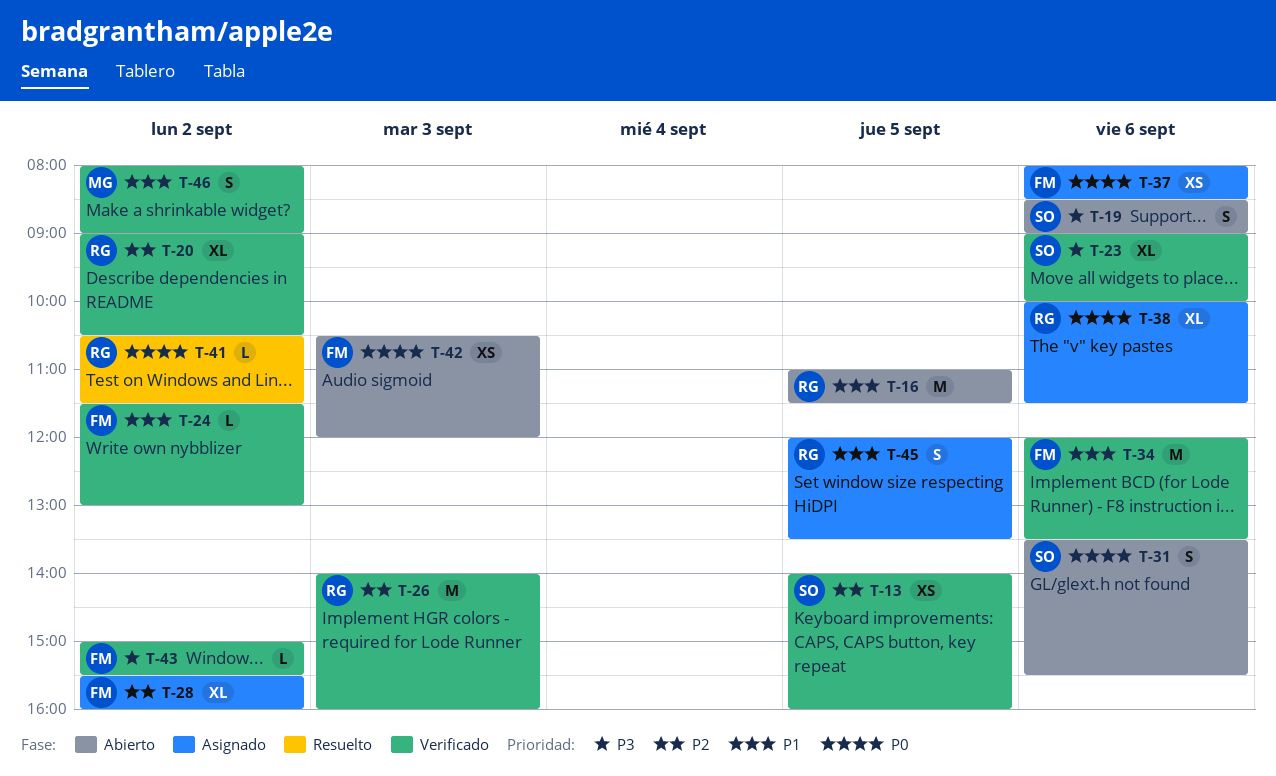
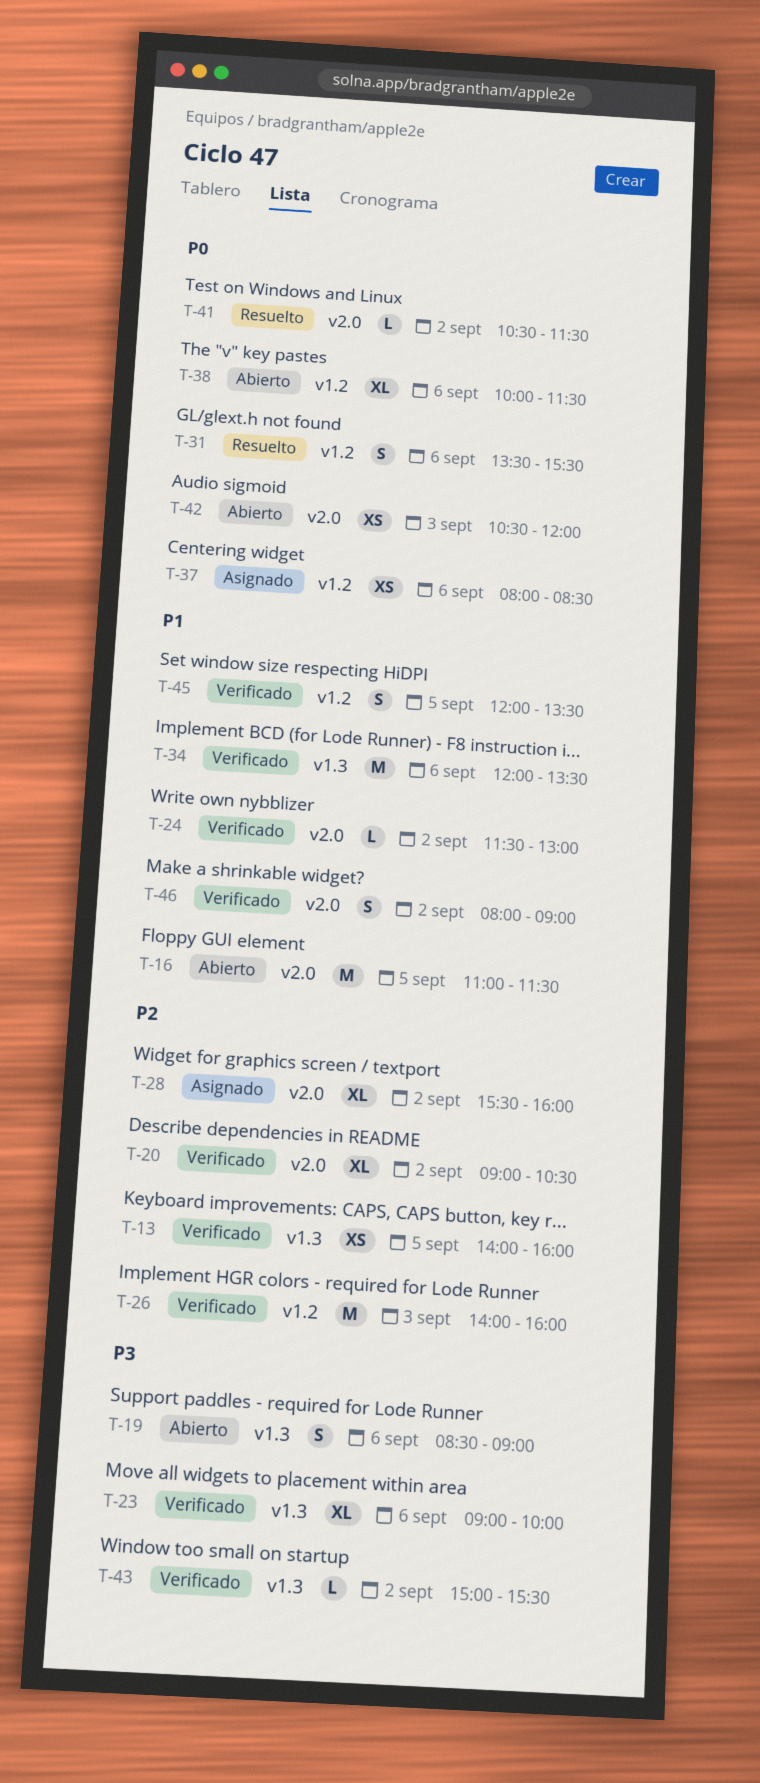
T-31, status: Abierto -> Resuelto
T-38, status: Asignado -> Abierto
T-45, status: Asignado -> Verificado

